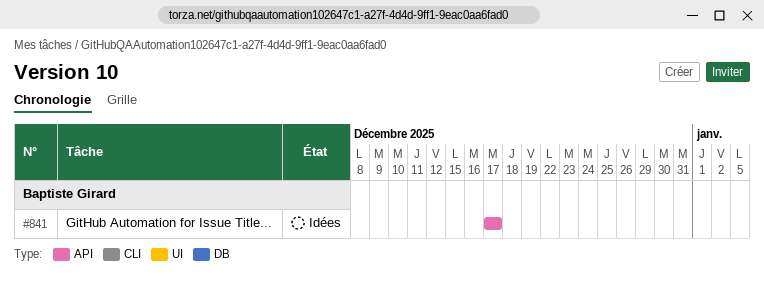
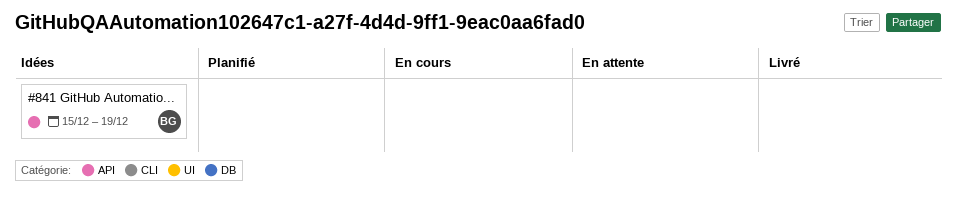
#841, start: Dec 17 -> Dec 15
#841, due: Dec 17 -> Dec 19

